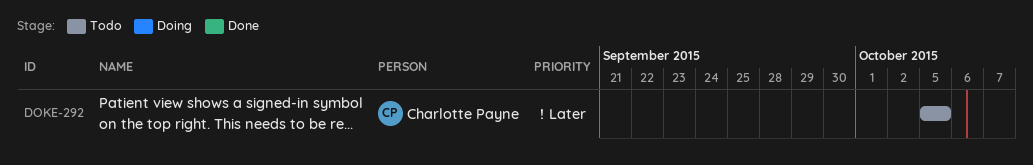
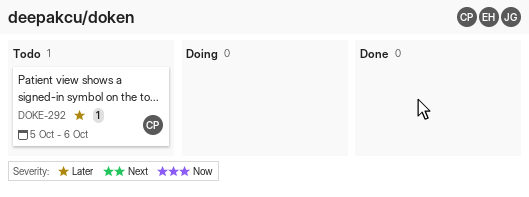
DOKE-292, due: Oct 5 -> Oct 6

